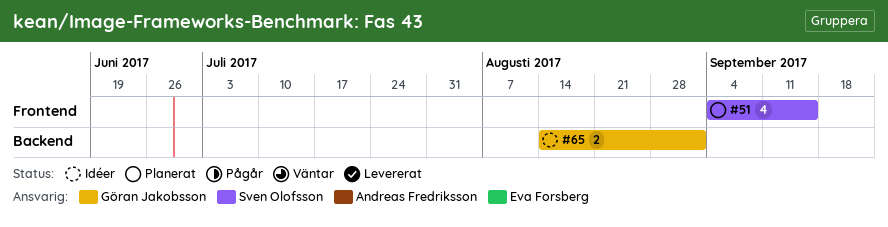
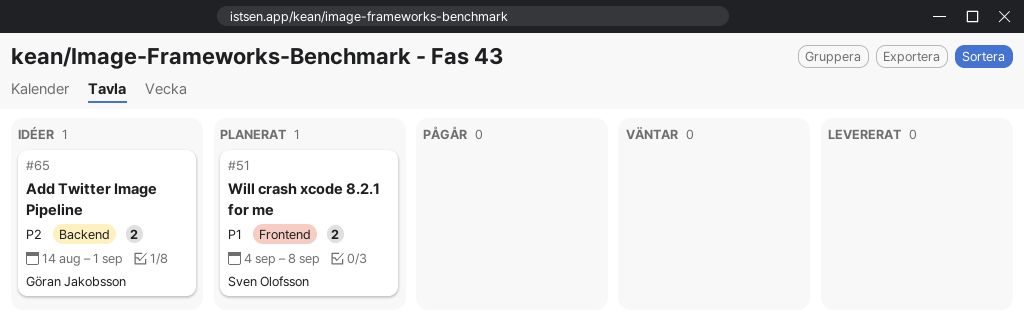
#51, estimate: 4 -> 2
#51, due: Sep 15 -> Sep 8

